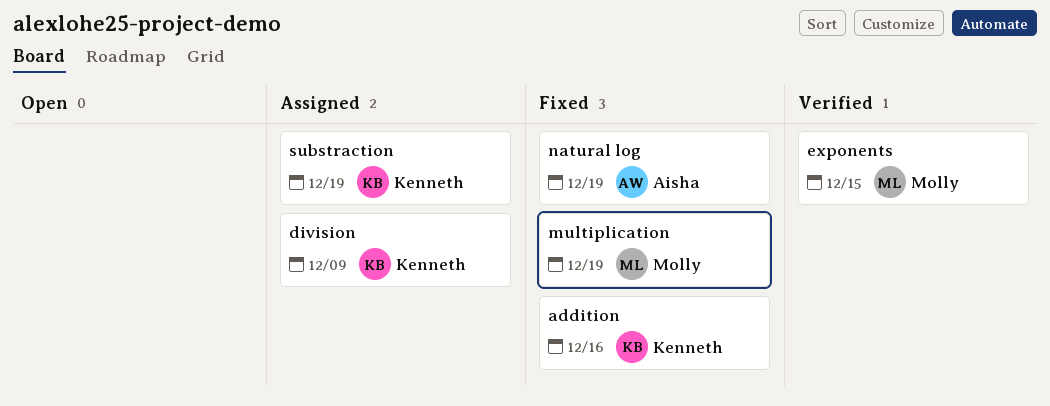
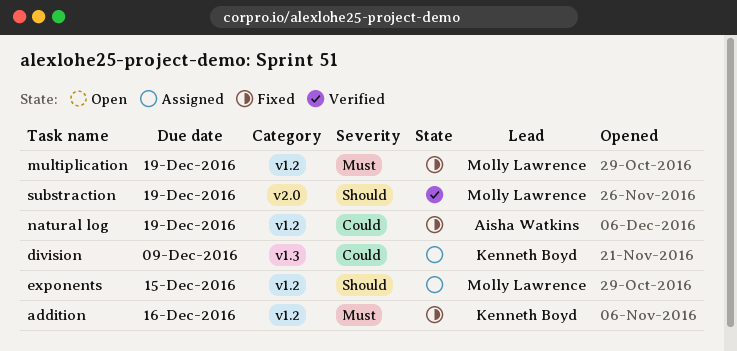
exponents, status: Verified -> Assigned
substraction, status: Assigned -> Verified
substraction, owner: Kenneth Boyd -> Molly Lawrence

